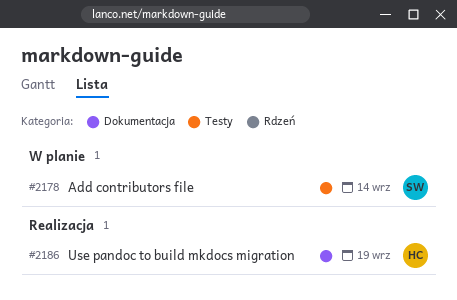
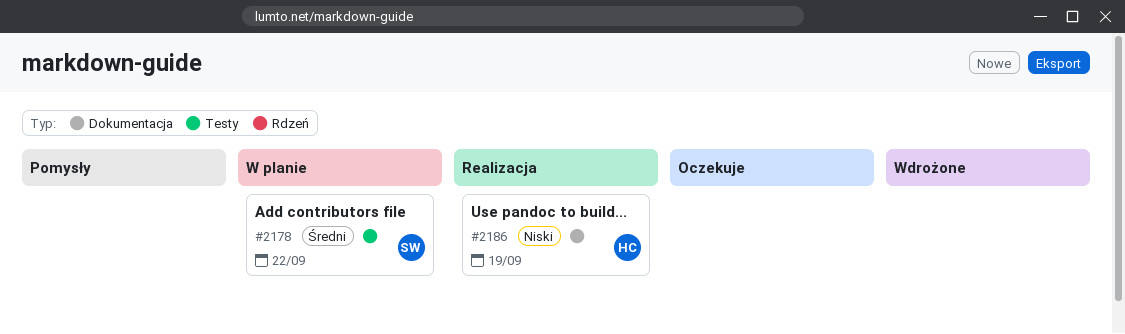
#2178, due: Sep 14 -> Sep 22

